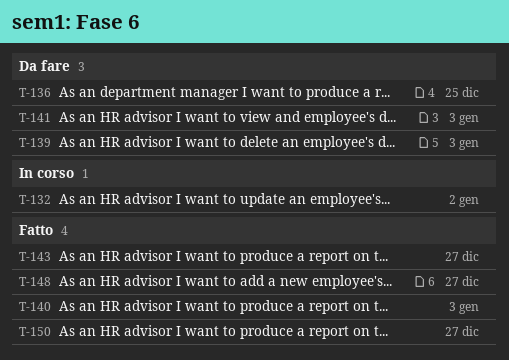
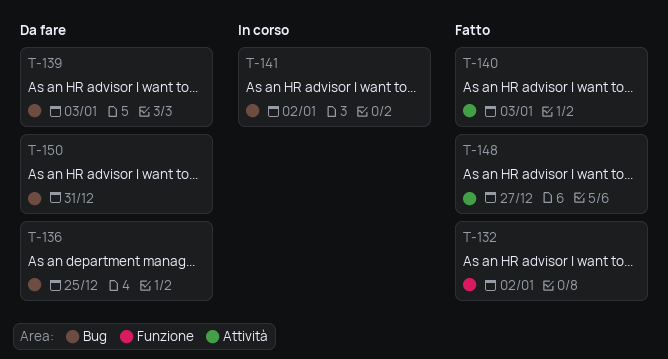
T-132, status: In corso -> Fatto
T-141, status: Da fare -> In corso
T-141, due: Jan 3 -> Jan 2
T-143: present -> none
T-150, status: Fatto -> Da fare
T-150, due: Dec 27 -> Dec 31

